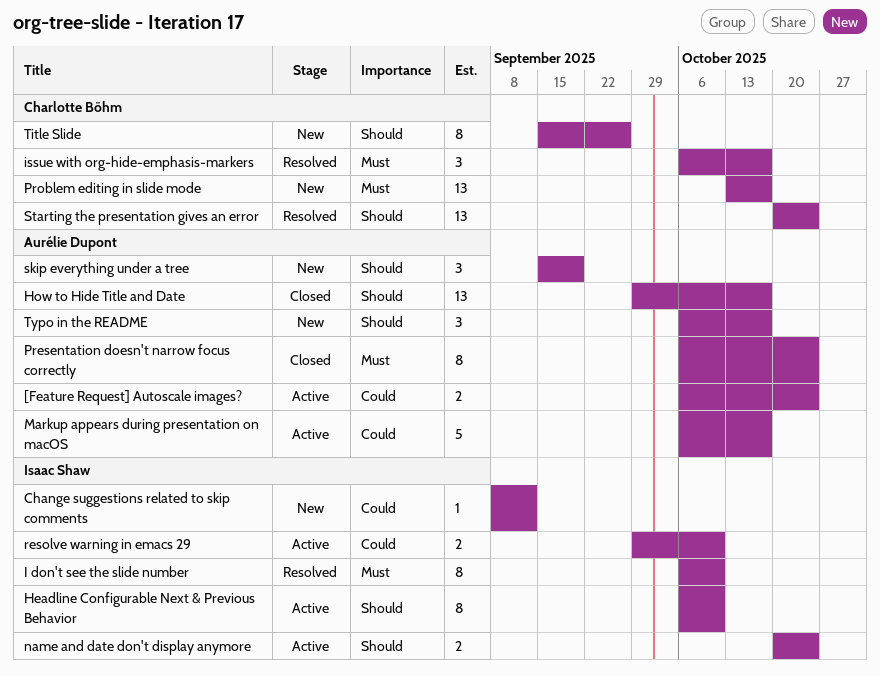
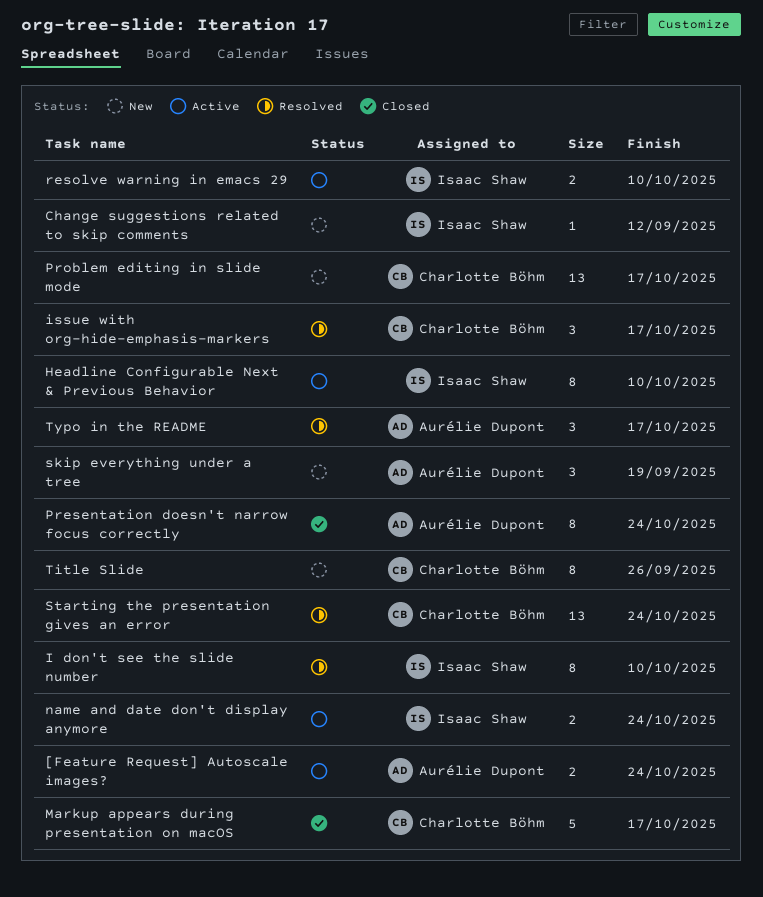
How to Hide Title and Date: present -> none
Markup appears during presentation on macOS, status: Active -> Closed
Markup appears during presentation on macOS, owner: Aurélie Dupont -> Charlotte Böhm
Typo in the README, status: New -> Resolved

